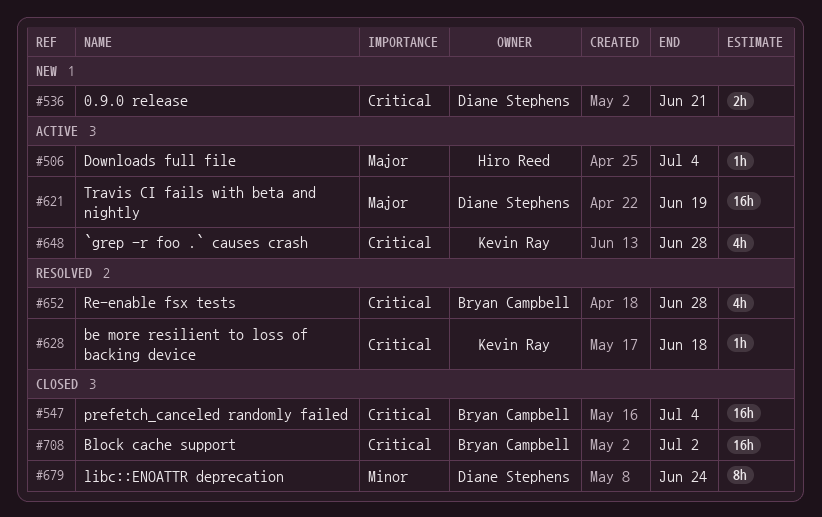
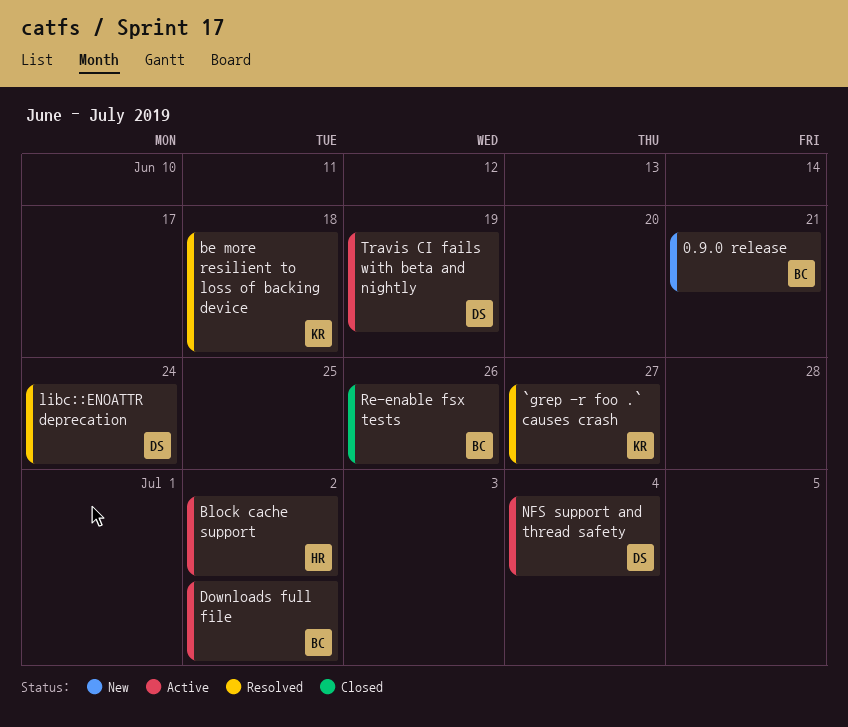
0.9.0 release, owner: Diane Stephens -> Bryan Campbell
`grep -r foo .` causes crash, status: Active -> Resolved
`grep -r foo .` causes crash, due: Jun 28 -> Jun 27
Block cache support, status: Closed -> Active
Block cache support, owner: Bryan Campbell -> Hiro Reed
Downloads full file, owner: Hiro Reed -> Bryan Campbell
Downloads full file, due: Jul 4 -> Jul 2
libc::ENOATTR deprecation, status: Closed -> Resolved
NFS support and thread safety: none -> present
prefetch_canceled randomly failed: present -> none
Re-enable fsx tests, status: Resolved -> Closed
Re-enable fsx tests, due: Jun 28 -> Jun 26

